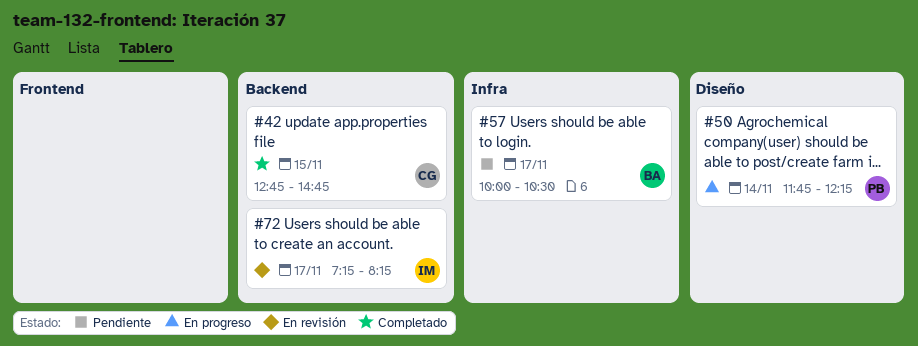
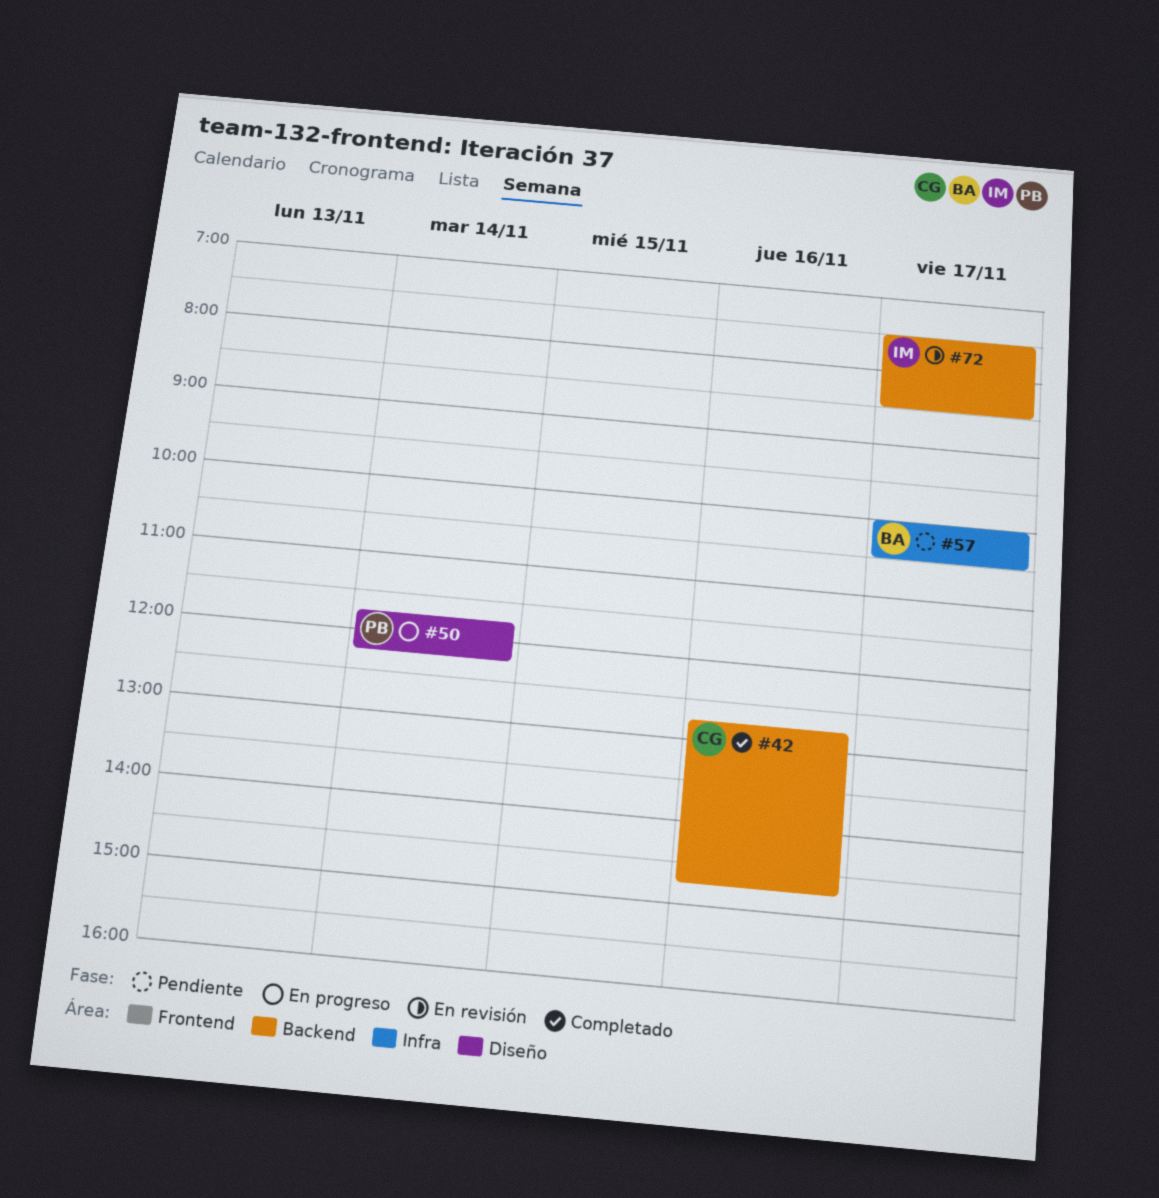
#42, day: Nov 15 -> Nov 16
#72, begins: 07:15 -> 07:30
#72, ends: 08:15 -> 08:30

